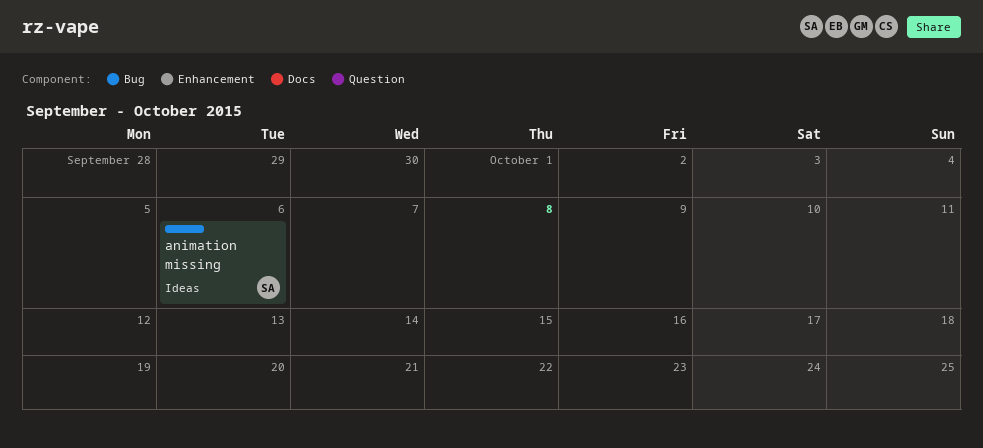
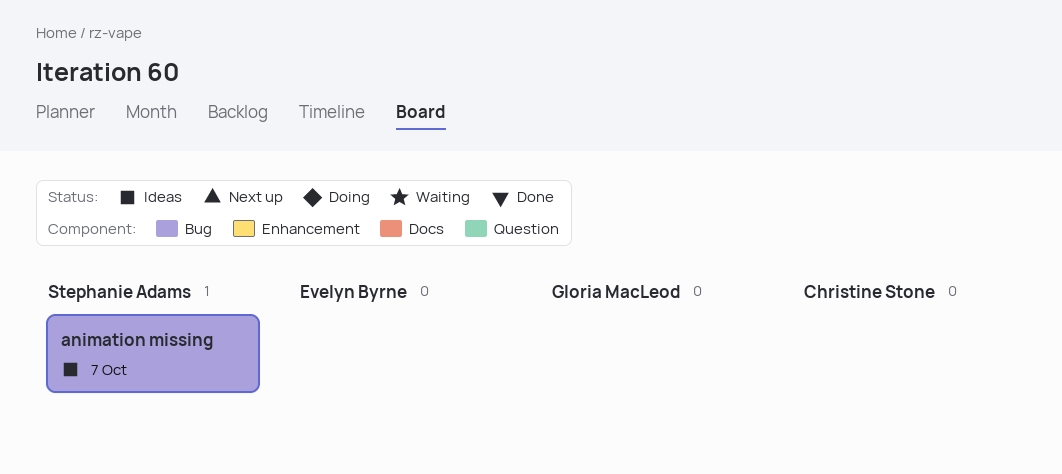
animation missing, due: Oct 6 -> Oct 7

